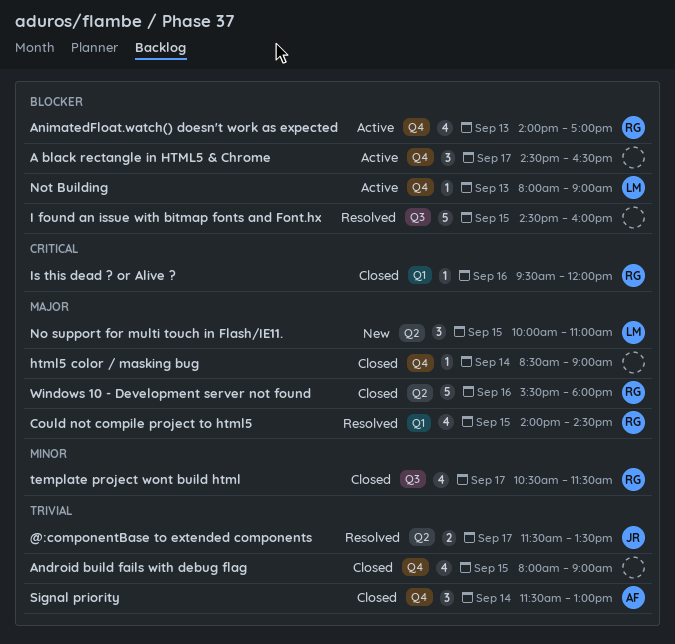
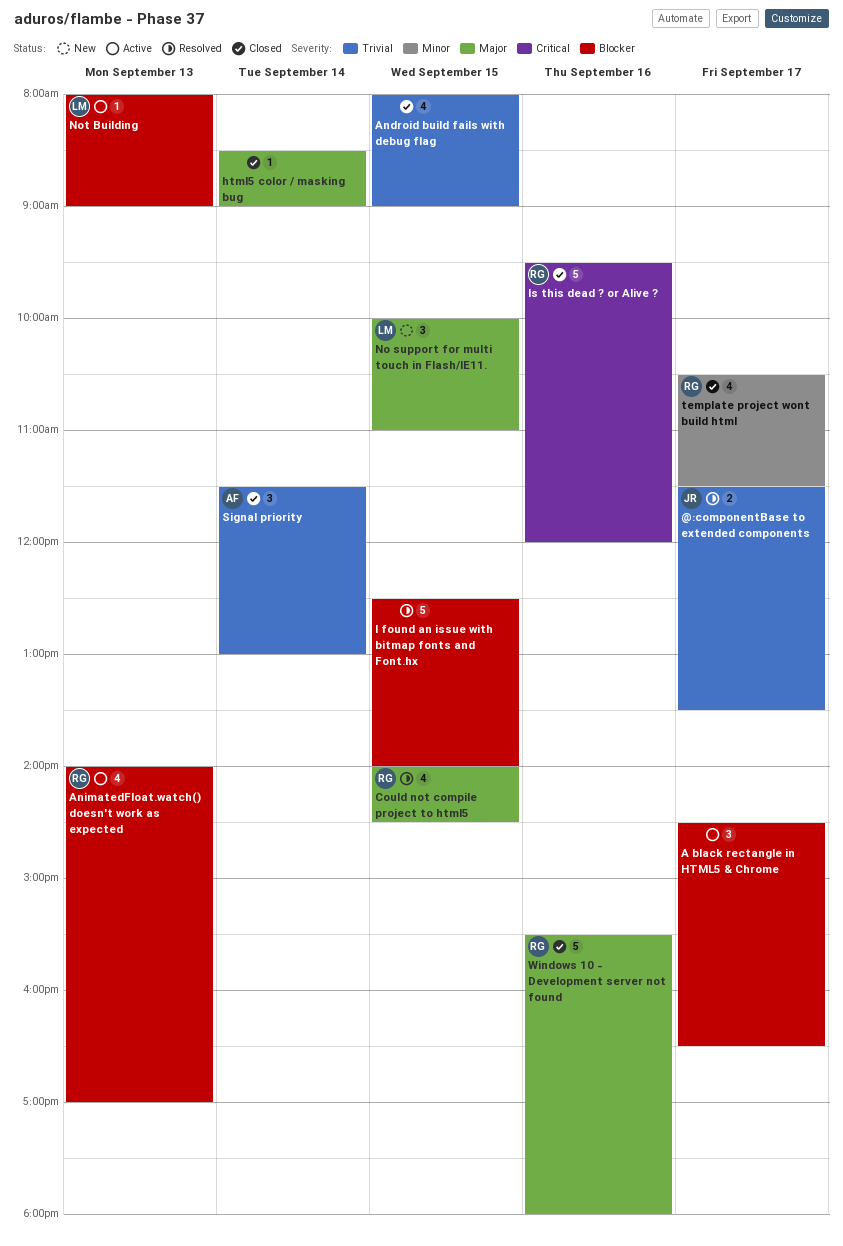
I found an issue with bitmap fonts and Font.hx, begins: 14:30 -> 12:30
I found an issue with bitmap fonts and Font.hx, ends: 16:00 -> 14:00
Is this dead ? or Alive ?, estimate: 1 -> 5

